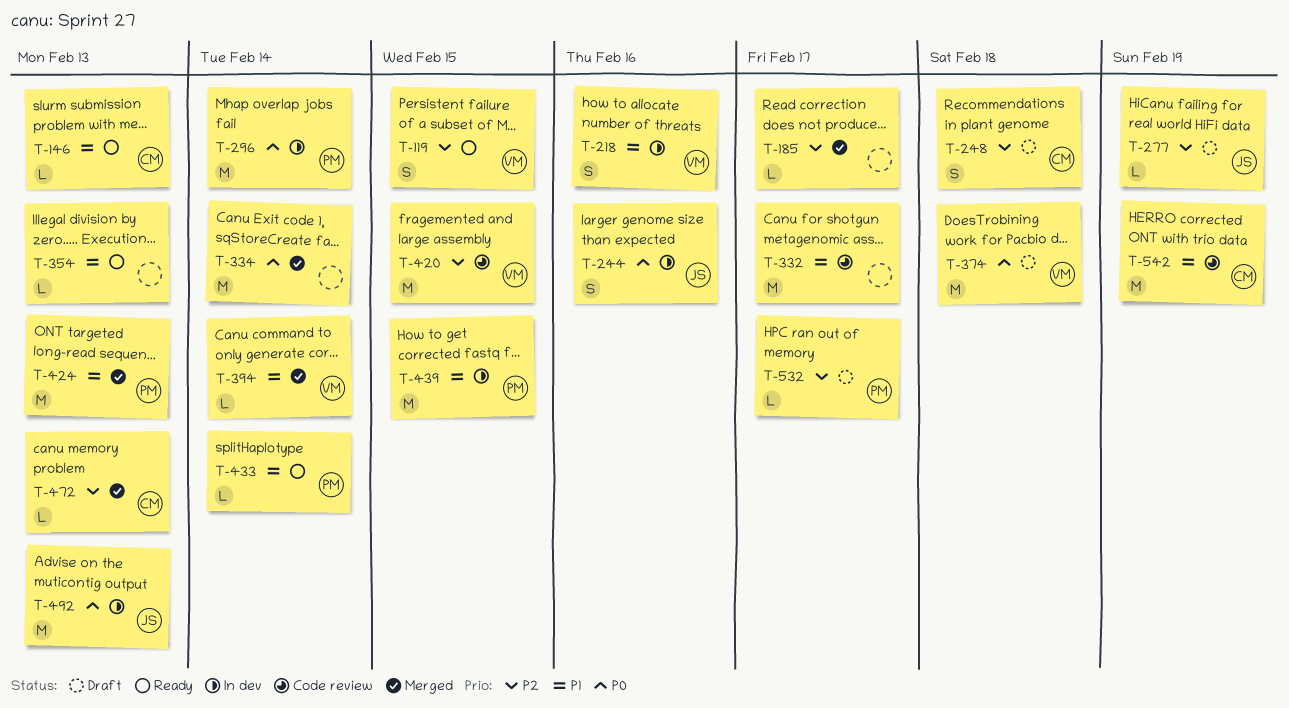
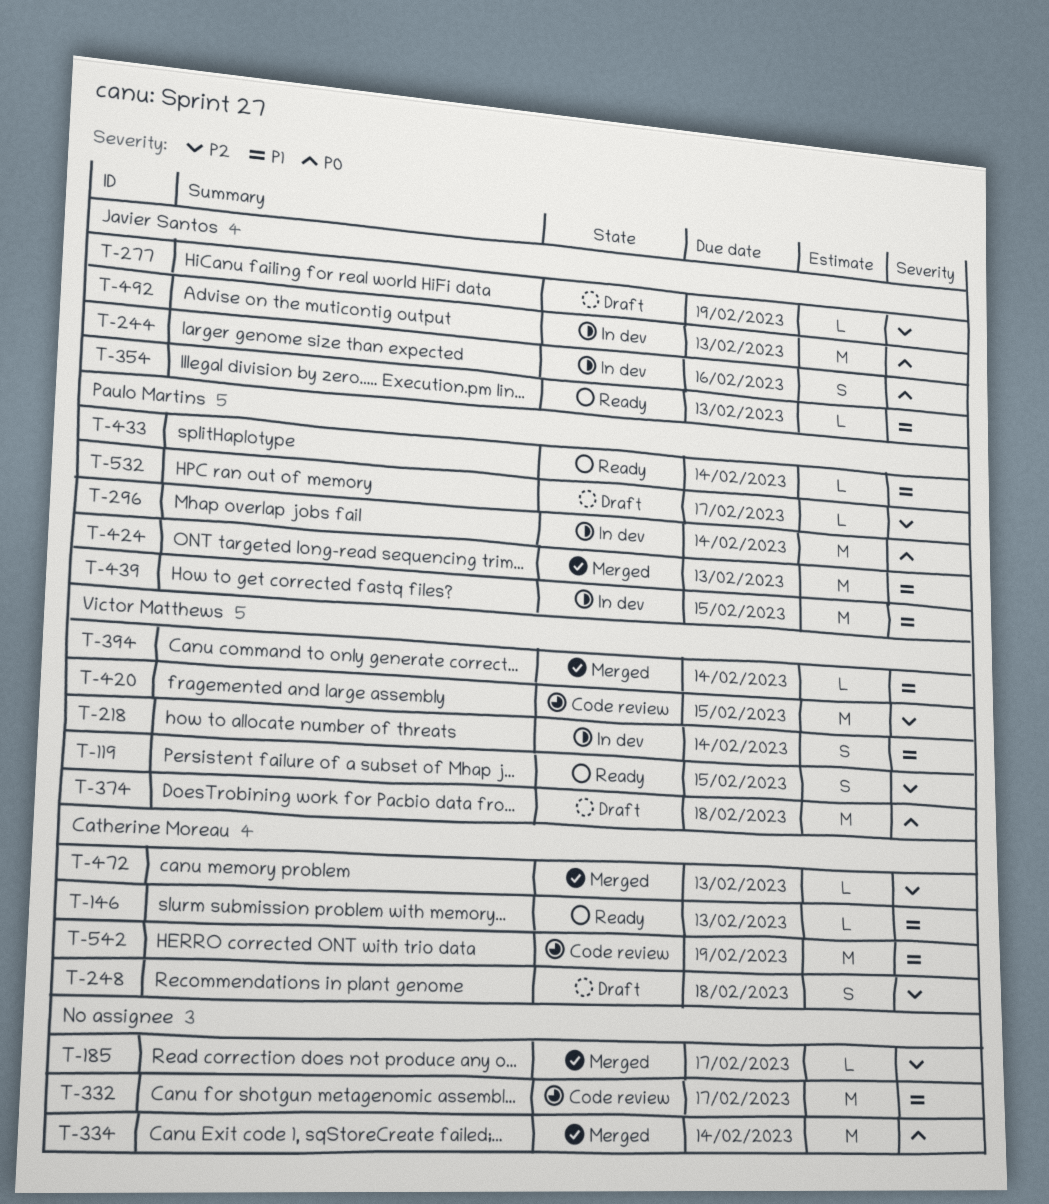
T-218, due: Feb 16 -> Feb 14
T-354, owner: none -> Javier Santos

